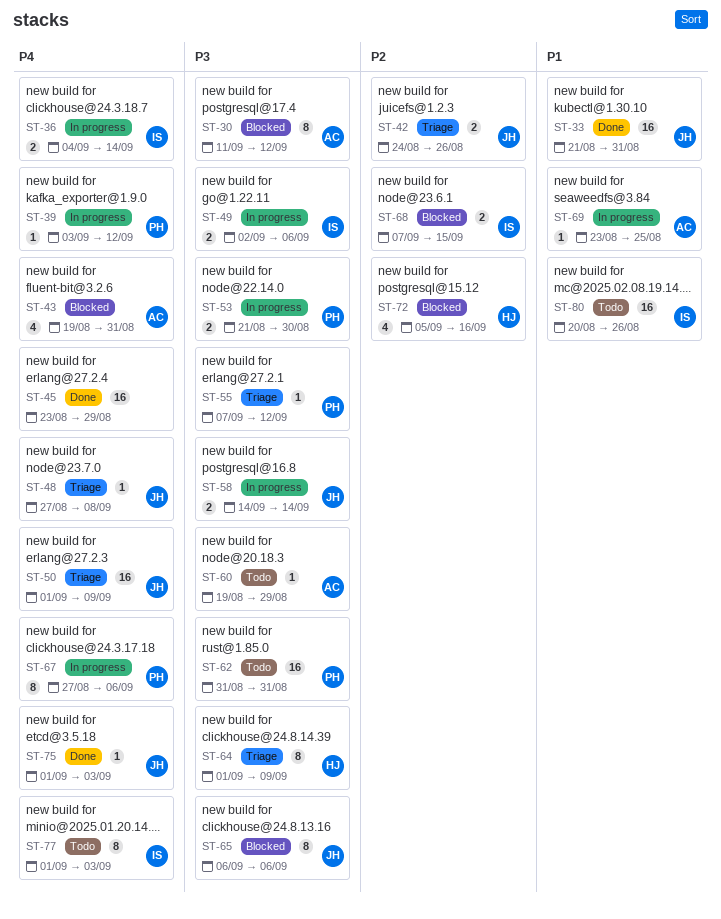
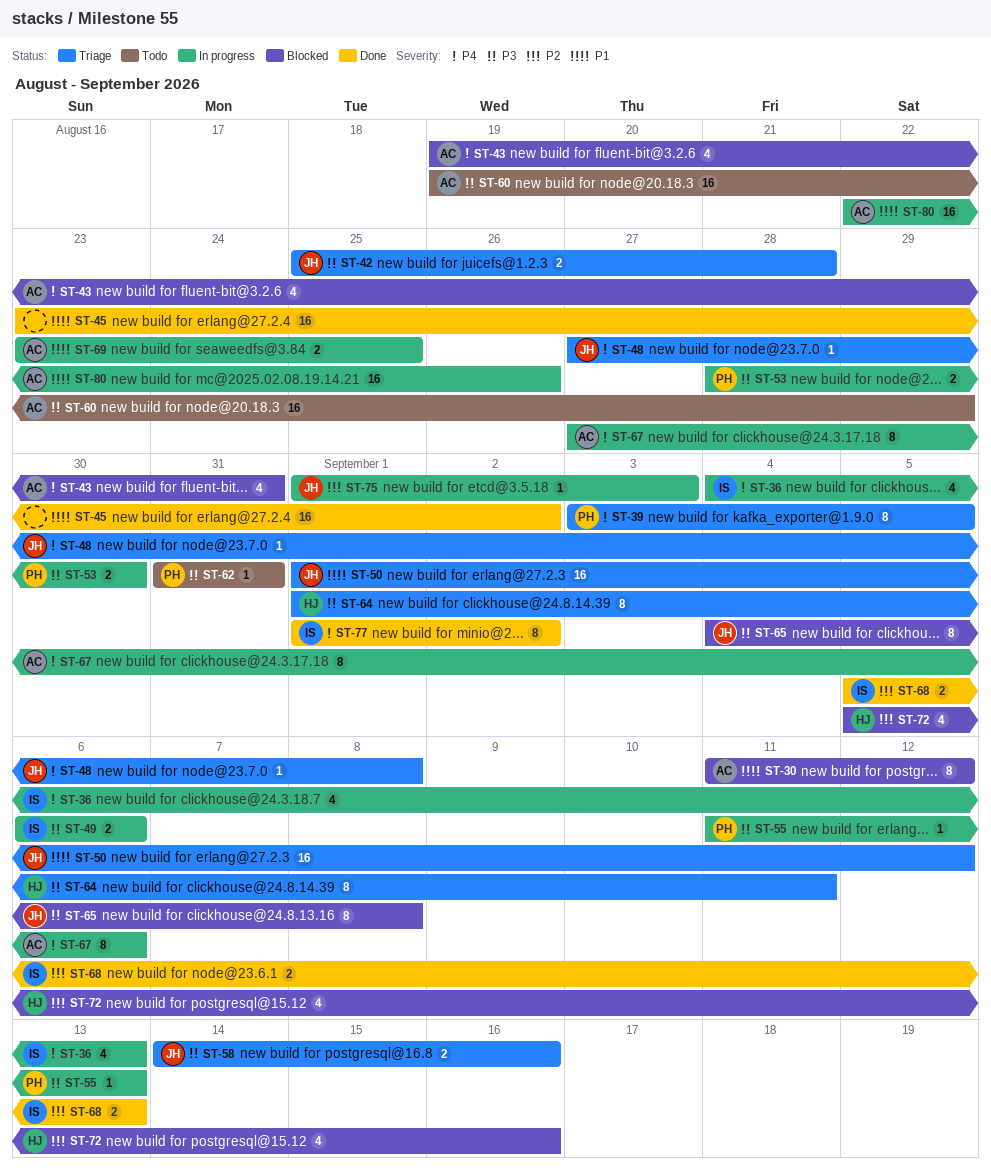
ST-30, priority: P3 -> P1
ST-33: present -> none
ST-36, estimate: 2 -> 4
ST-36, due: Sep 14 -> Sep 13
ST-39, status: In progress -> Triage
ST-39, estimate: 1 -> 8
ST-39, due: Sep 12 -> Sep 5
ST-42, priority: P2 -> P3
ST-42, start: Aug 24 -> Aug 25
ST-42, due: Aug 26 -> Aug 28
ST-45, priority: P4 -> P1
ST-45, due: Aug 29 -> Sep 2
ST-49, start: Sep 2 -> Sep 6
ST-50, priority: P4 -> P1
ST-50, due: Sep 9 -> Sep 12
ST-53, start: Aug 21 -> Aug 28
ST-55, status: Triage -> In progress
ST-55, start: Sep 7 -> Sep 11
ST-55, due: Sep 12 -> Sep 13
ST-58, status: In progress -> Triage
ST-58, due: Sep 14 -> Sep 16
ST-60, estimate: 1 -> 16
ST-62, estimate: 16 -> 1
ST-64, due: Sep 9 -> Sep 11
ST-65, start: Sep 6 -> Sep 4
ST-65, due: Sep 6 -> Sep 8
ST-67, owner: PH -> AC
ST-68, status: Blocked -> Done
ST-68, start: Sep 7 -> Sep 5
ST-68, due: Sep 15 -> Sep 13
ST-69, estimate: 1 -> 2
ST-75, status: Done -> In progress
ST-75, priority: P4 -> P2
ST-77, status: Todo -> Done
ST-77, due: Sep 3 -> Sep 2
ST-80, status: Todo -> In progress
ST-80, owner: IS -> AC
ST-80, start: Aug 20 -> Aug 22

